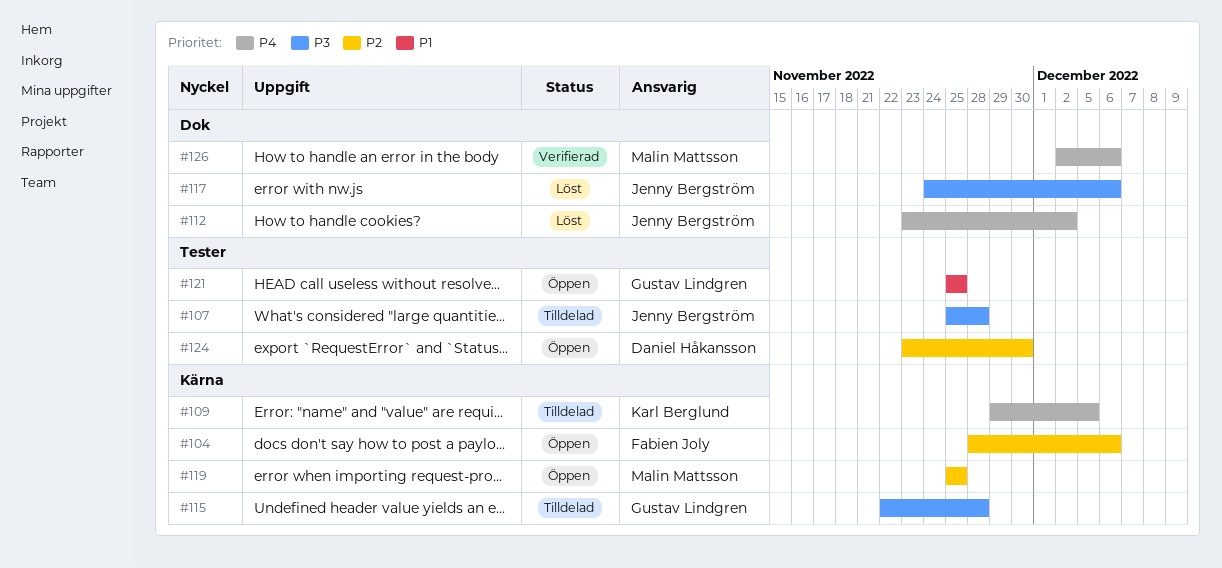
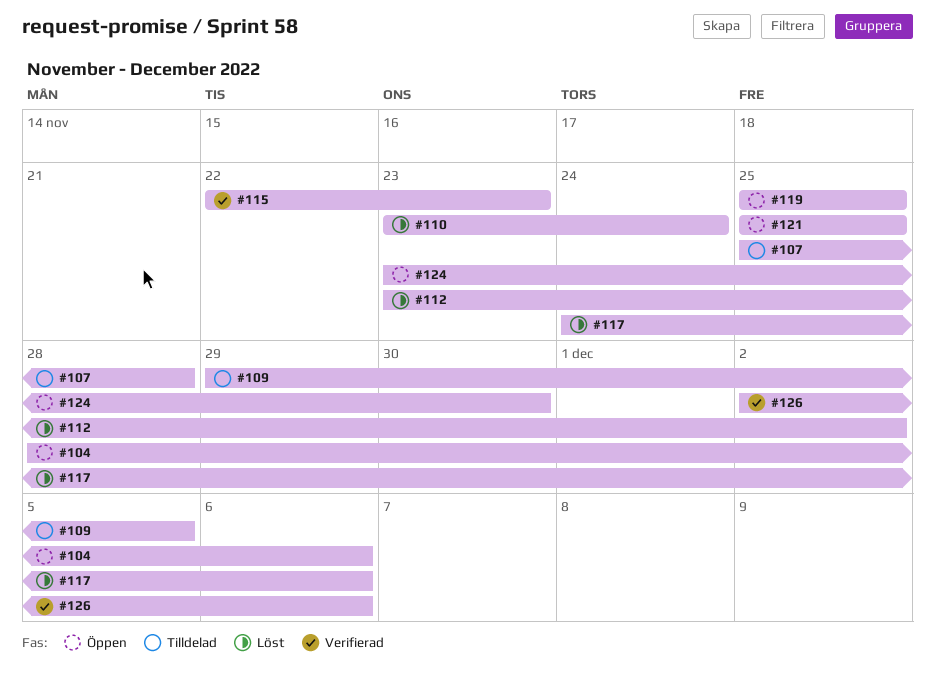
#110: none -> present
#115, status: Tilldelad -> Verifierad
#115, due: Nov 28 -> Nov 23

